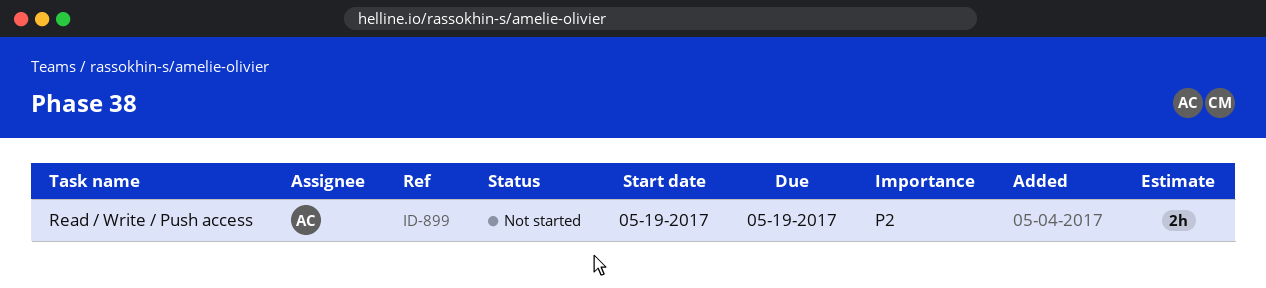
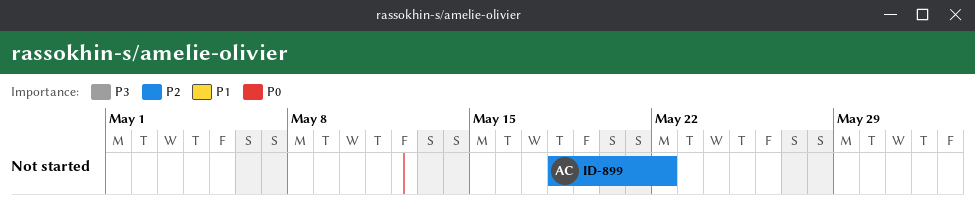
ID-899, start: May 19 -> May 18
ID-899, due: May 19 -> May 22

